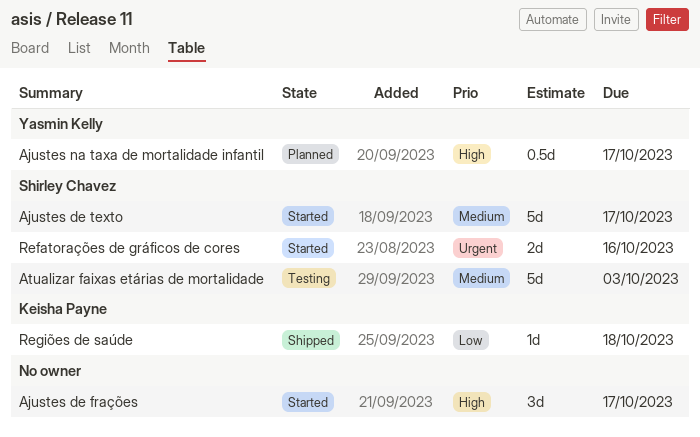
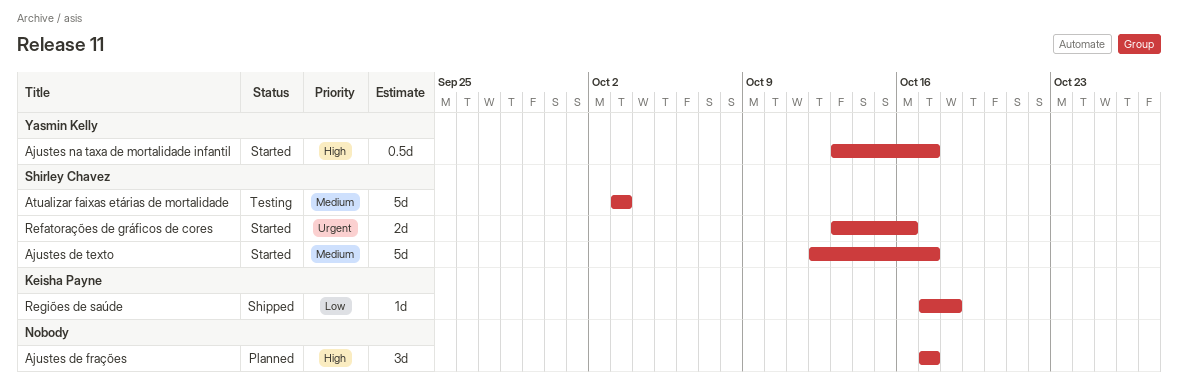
Ajustes de frações, status: Started -> Planned
Ajustes na taxa de mortalidade infantil, status: Planned -> Started

